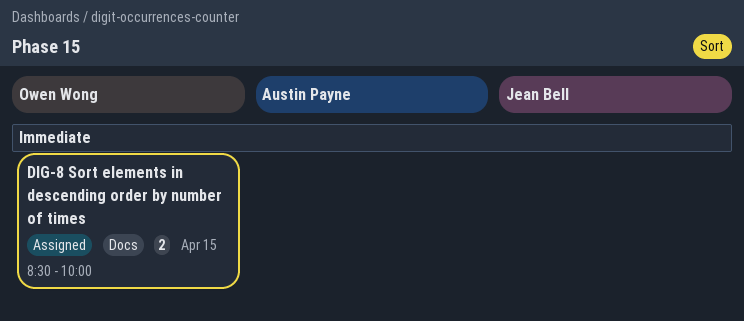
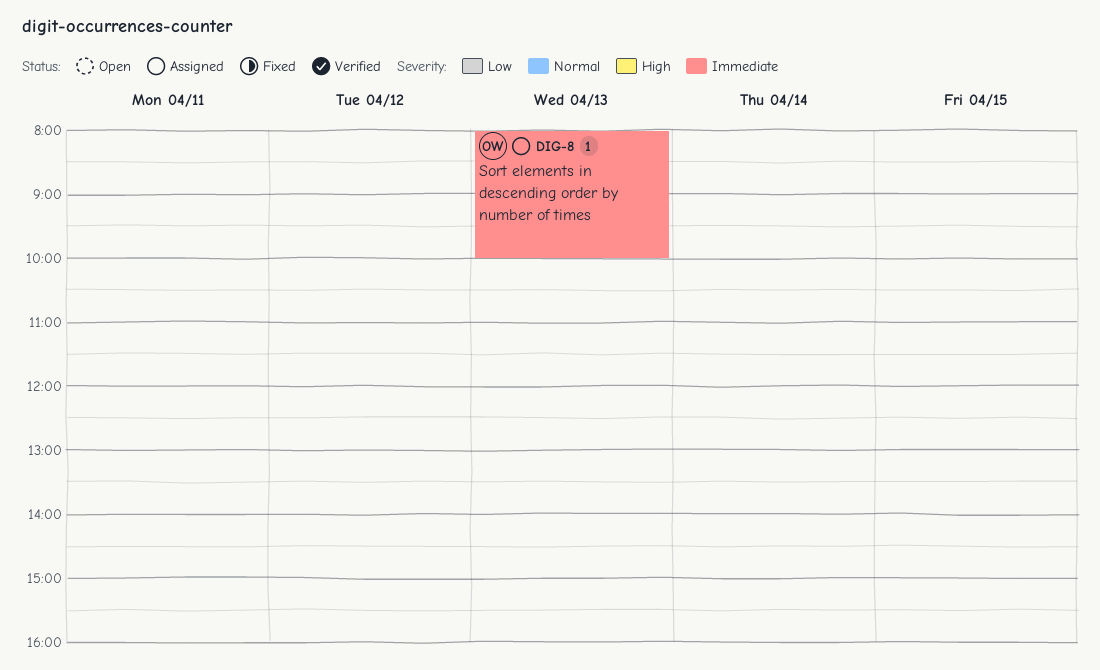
DIG-8, estimate: 2 -> 1
DIG-8, day: Apr 15 -> Apr 13
DIG-8, begins: 08:30 -> 08:00

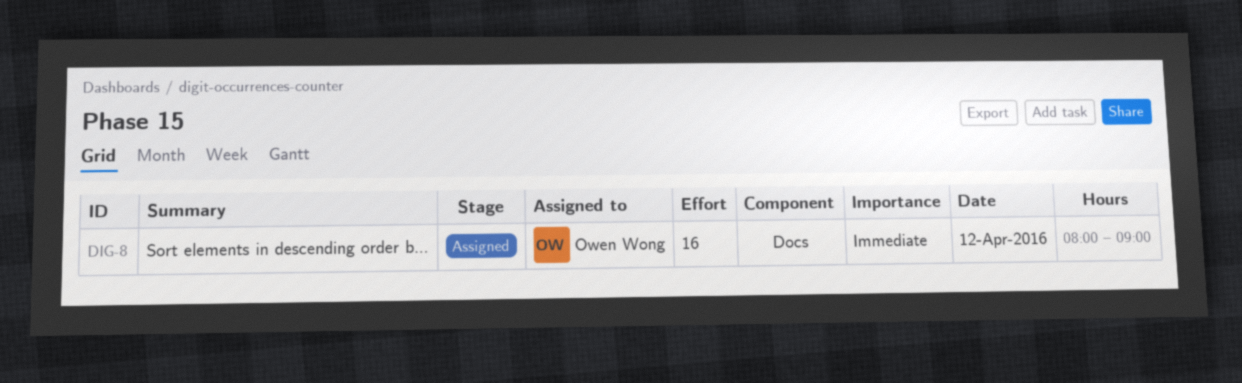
DIG-8, estimate: 1 -> 16
DIG-8, day: Apr 13 -> Apr 12
DIG-8, ends: 10:00 -> 09:00

